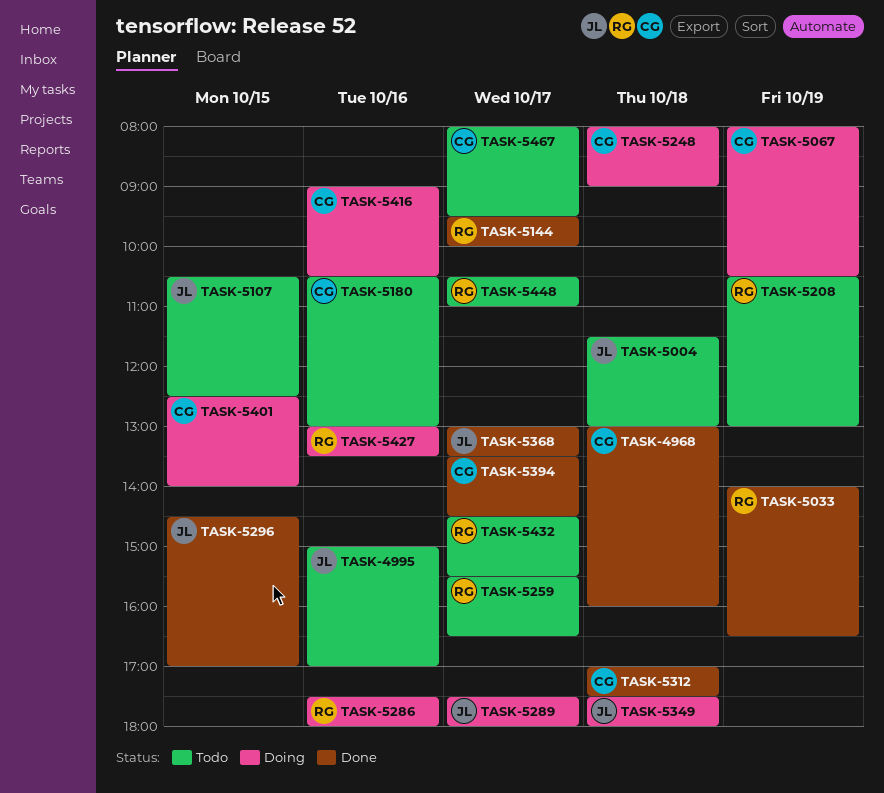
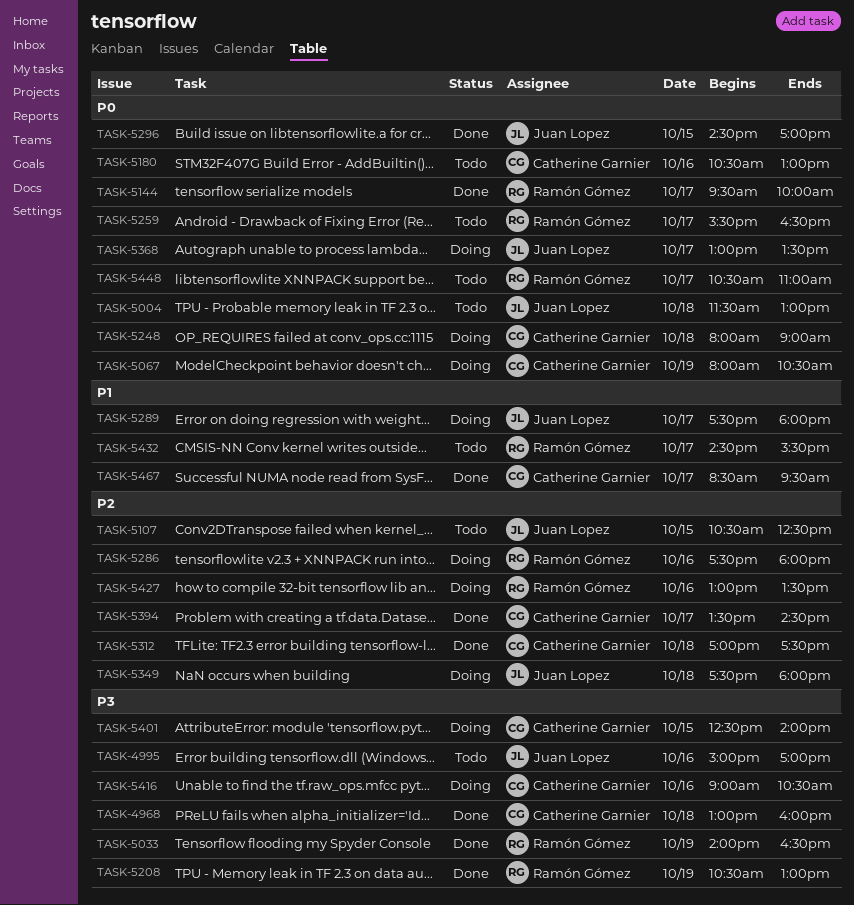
TASK-5208, status: Todo -> Done
TASK-5368, status: Done -> Doing
TASK-5467, status: Todo -> Done
TASK-5467, begins: 08:00 -> 08:30

